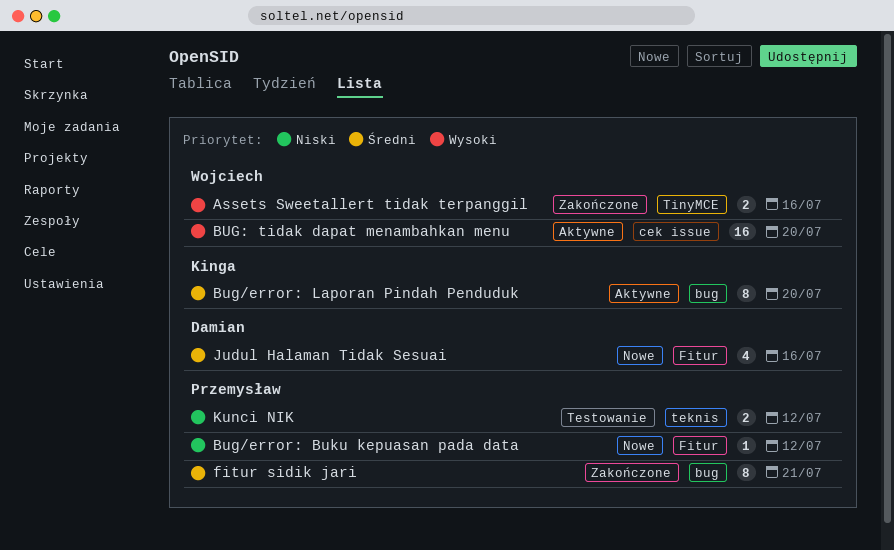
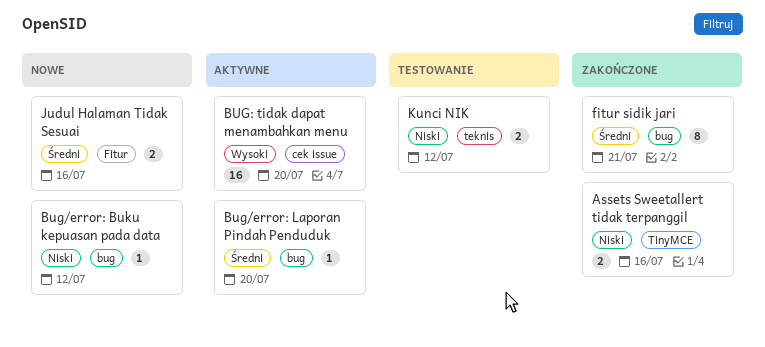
Assets Sweetallert tidak terpanggil, priority: Wysoki -> Niski
Bug/error: Buku kepuasan pada data, label: Fitur -> bug
Bug/error: Laporan Pindah Penduduk, estimate: 8 -> 1
Judul Halaman Tidak Sesuai, estimate: 4 -> 2

